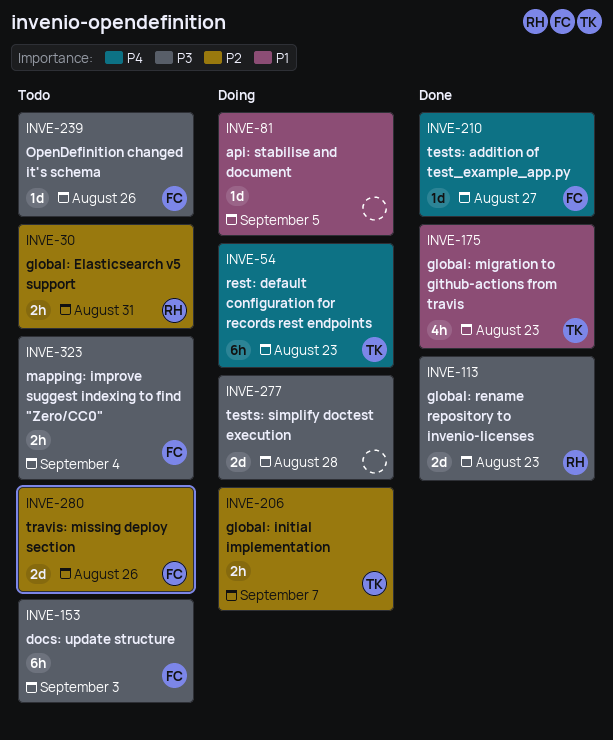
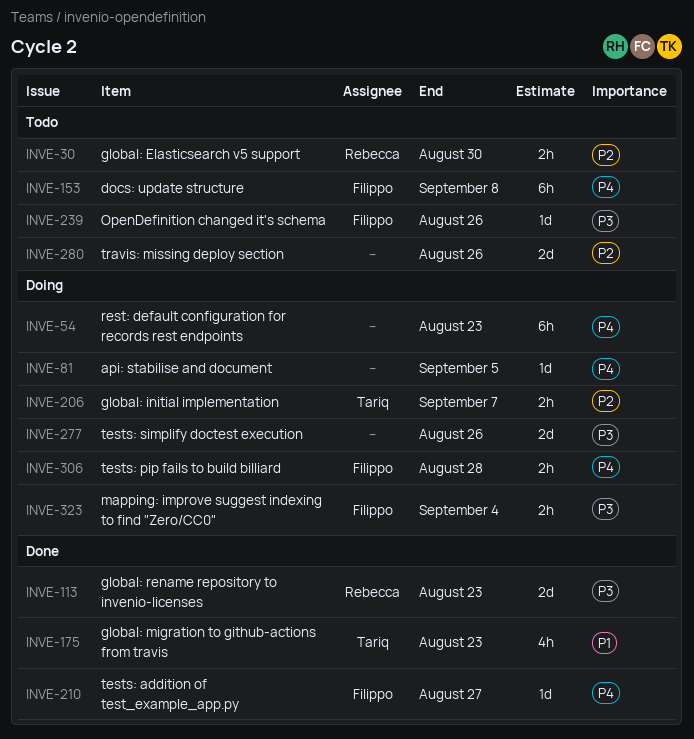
INVE-30, due: Aug 31 -> Aug 30
INVE-54, owner: Tariq -> none
INVE-81, priority: P1 -> P4
INVE-153, priority: P3 -> P4
INVE-153, due: Sep 3 -> Sep 8
INVE-277, due: Aug 28 -> Aug 26
INVE-280, owner: Filippo -> none
INVE-306: none -> present
INVE-323, status: Todo -> Doing

